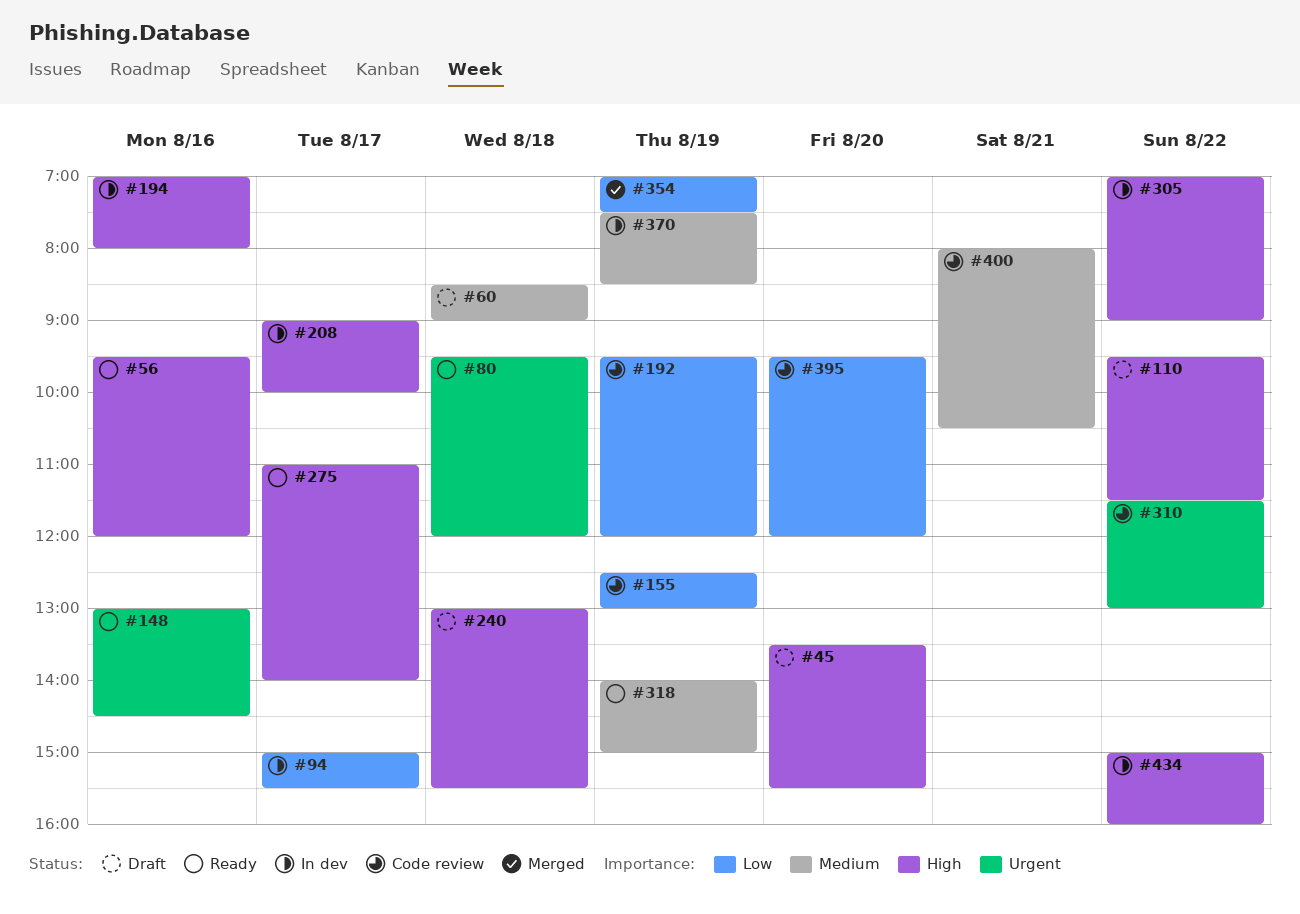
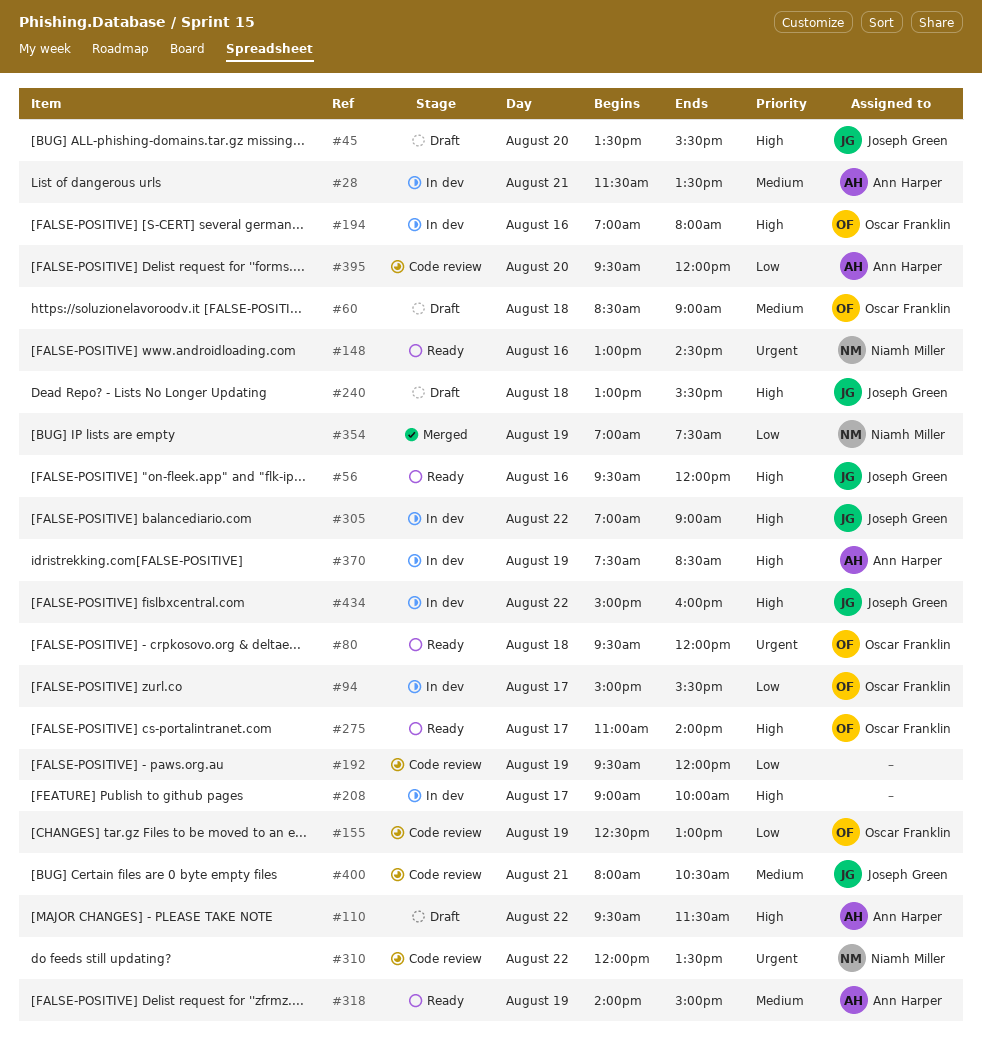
#28: none -> present
#310, begins: 11:30 -> 12:00
#310, ends: 13:00 -> 13:30
#370, priority: Medium -> High

